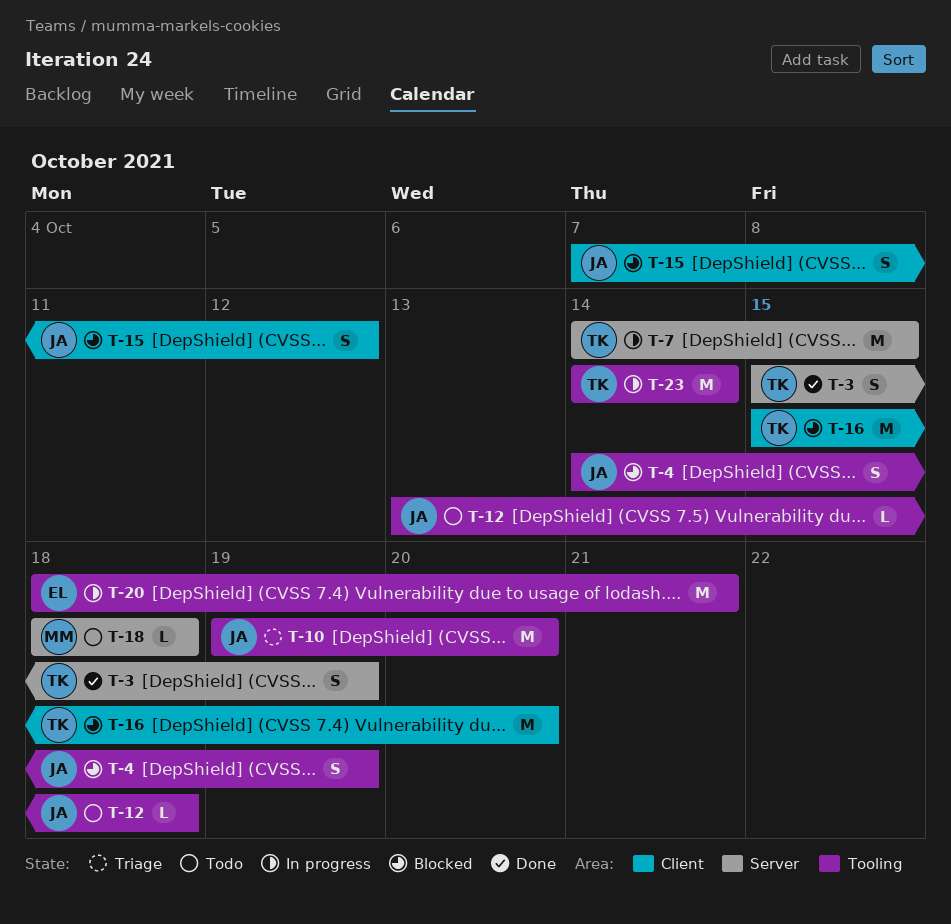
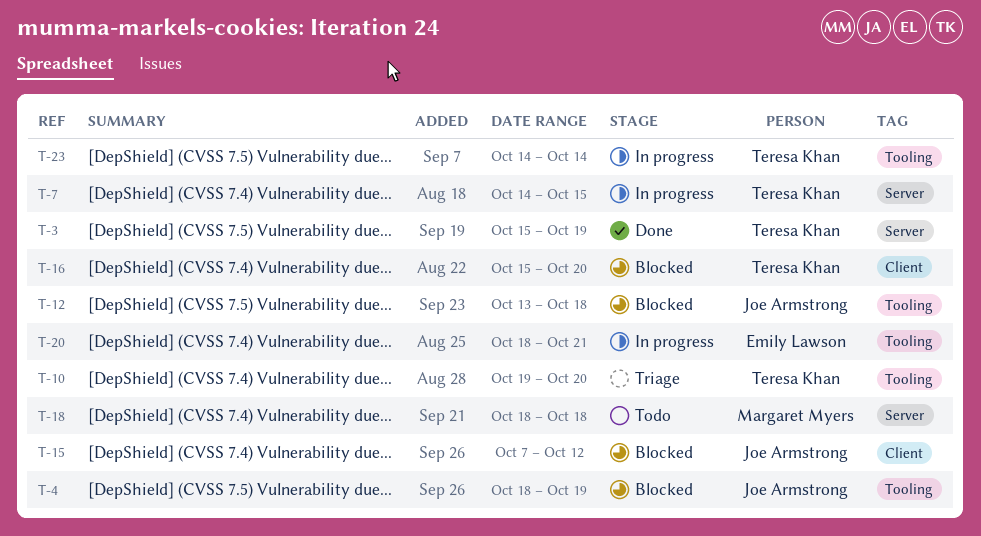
T-4, start: Oct 14 -> Oct 18
T-10, owner: Joe Armstrong -> Teresa Khan
T-12, status: Todo -> Blocked

